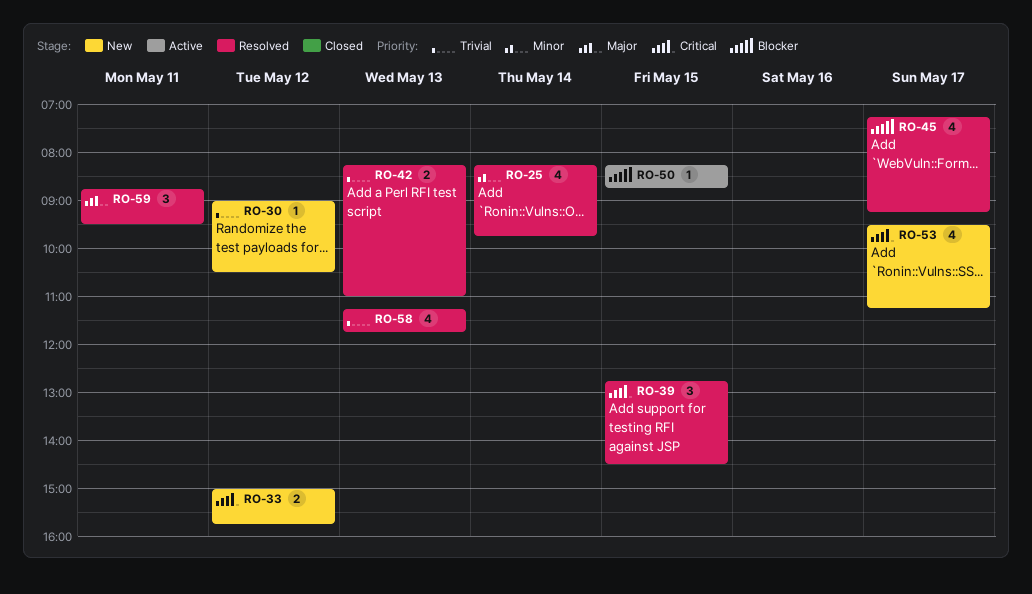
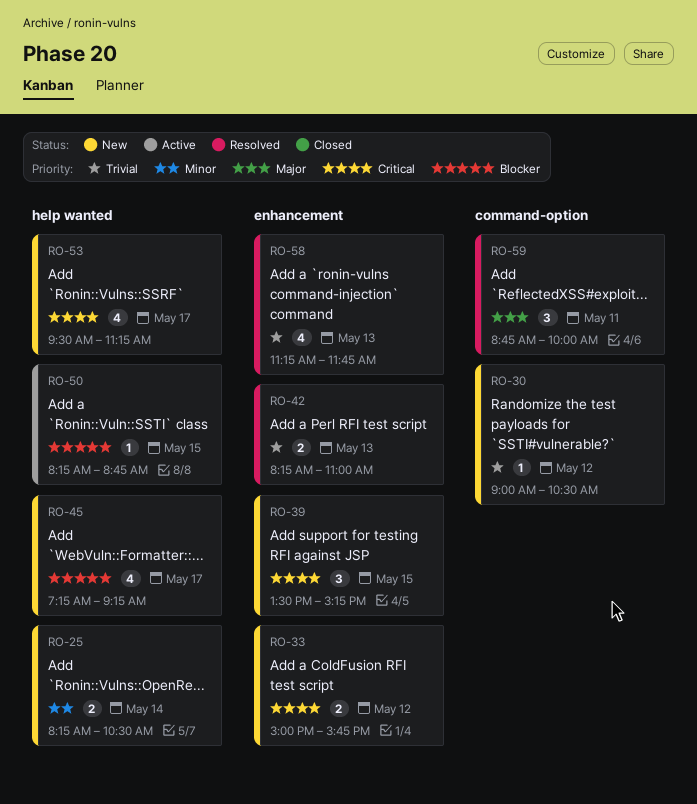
RO-25, status: Resolved -> New
RO-25, estimate: 4 -> 2
RO-25, ends: 09:45 -> 10:30
RO-39, status: Resolved -> New
RO-39, begins: 12:45 -> 13:30
RO-39, ends: 14:30 -> 15:15
RO-45, status: Resolved -> New
RO-59, ends: 09:30 -> 10:00

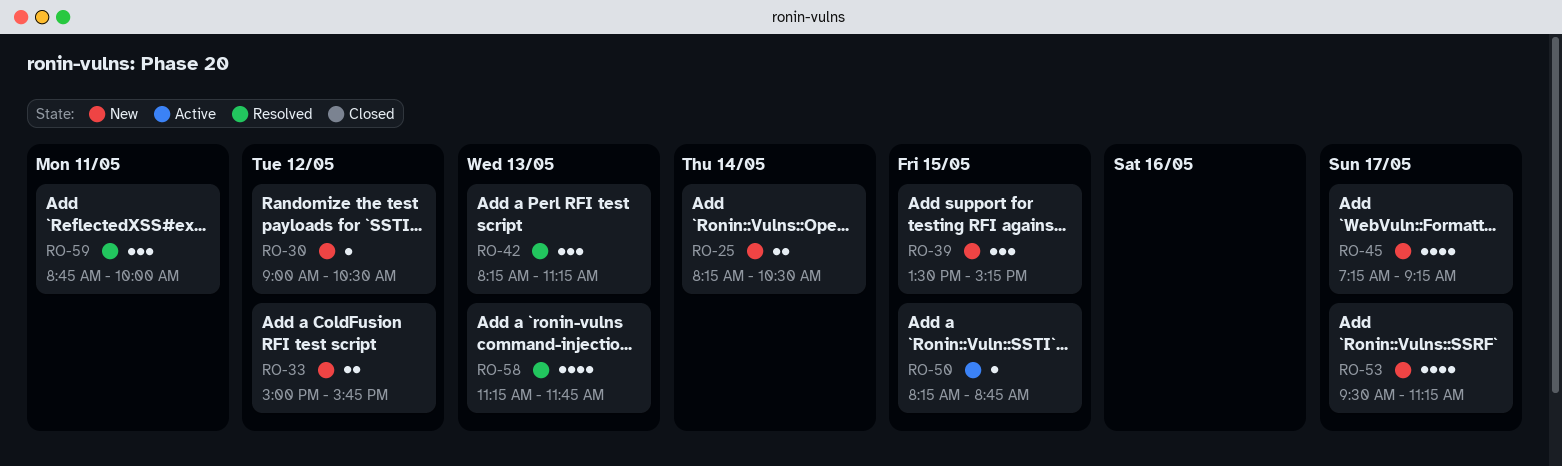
RO-42, estimate: 2 -> 3
RO-42, ends: 11:00 -> 11:15

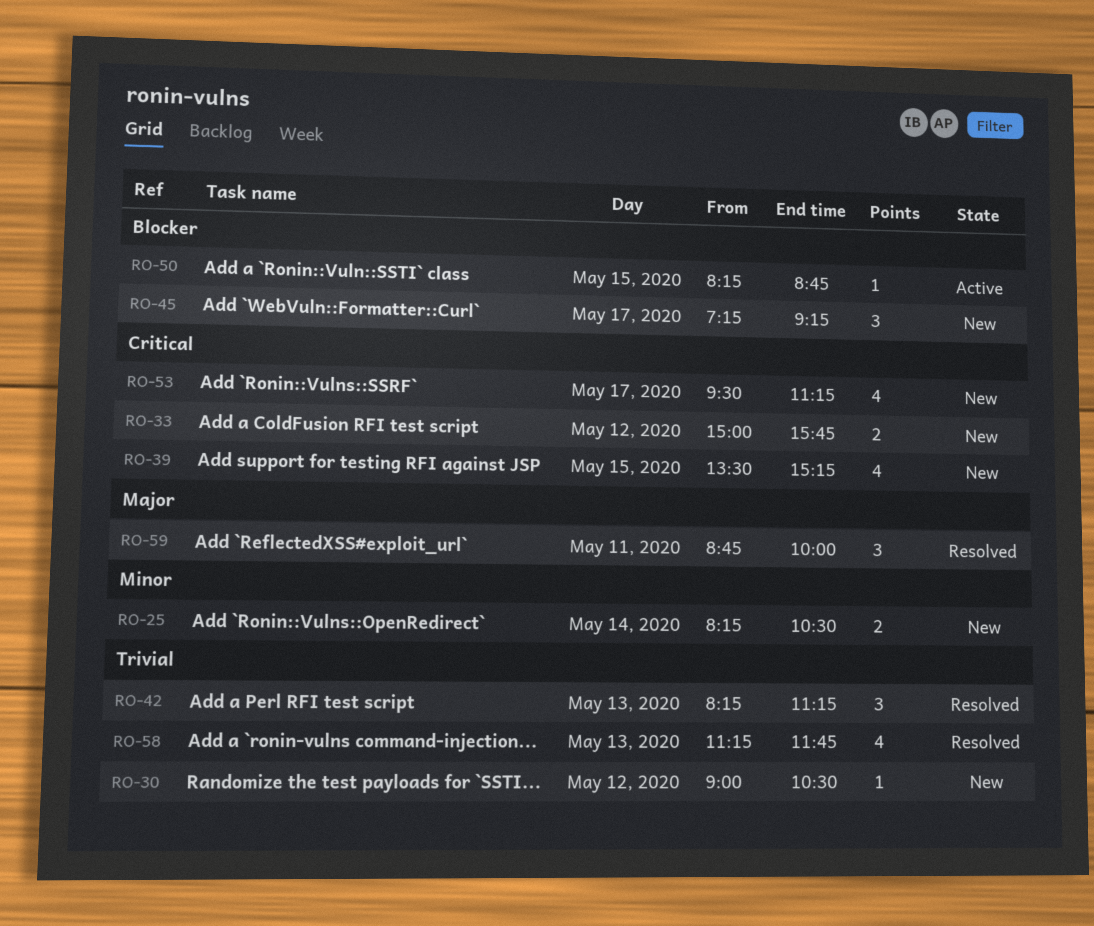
RO-39, estimate: 3 -> 4
RO-45, estimate: 4 -> 3

